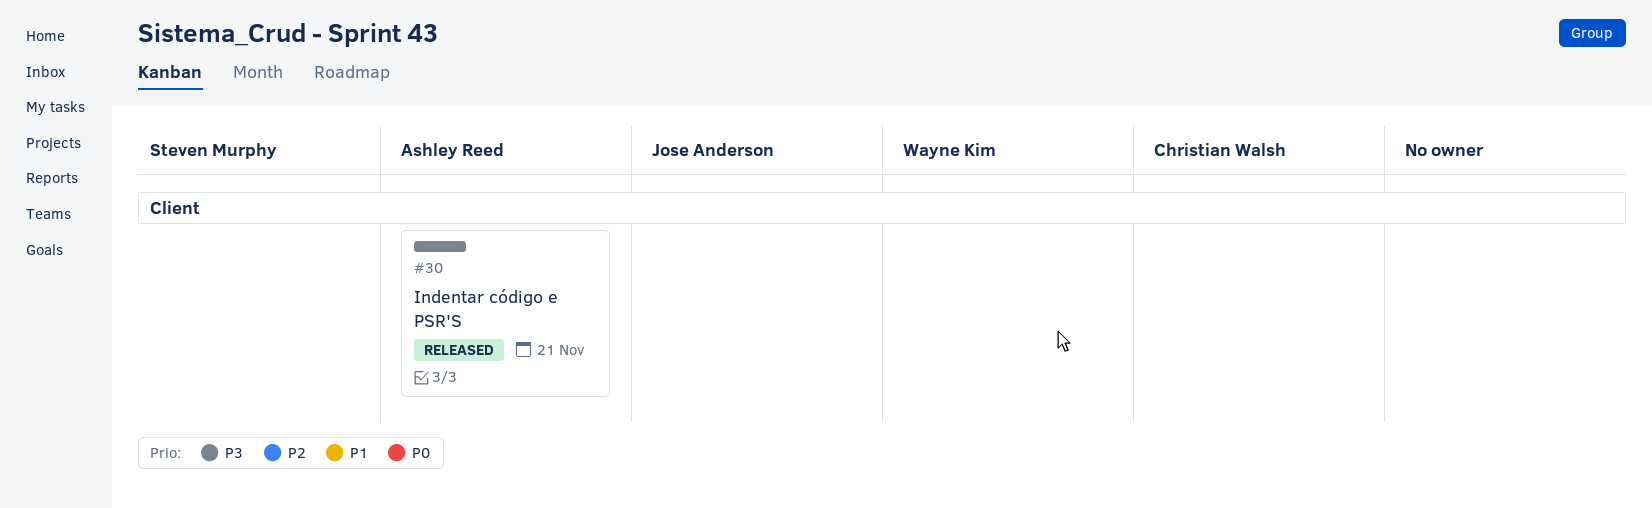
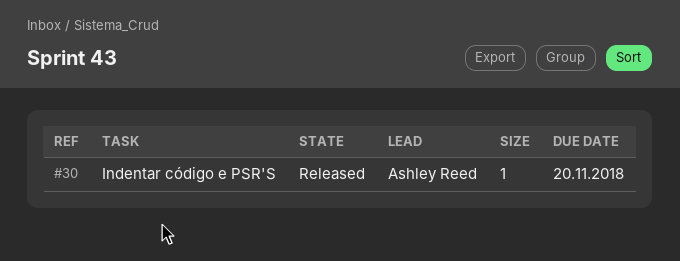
#30, due: Nov 21 -> Nov 20

